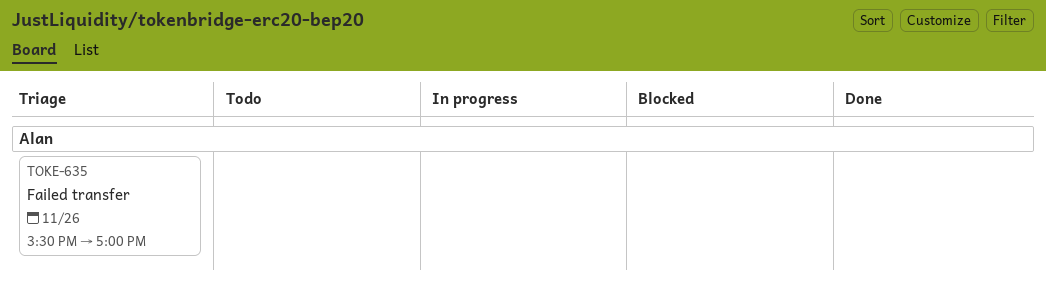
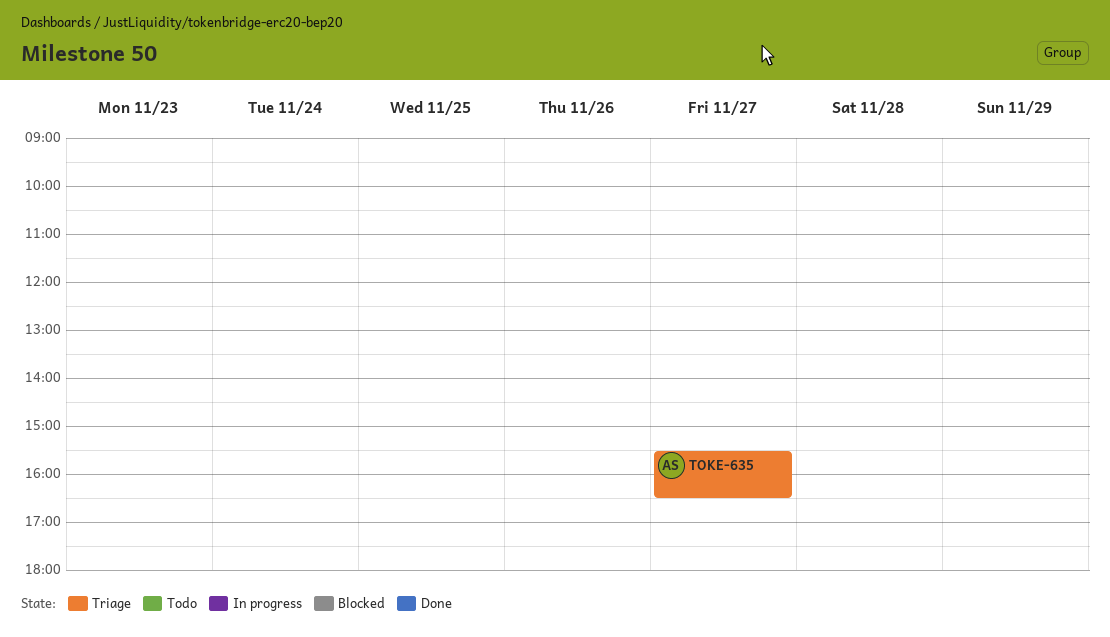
TOKE-635, day: Nov 26 -> Nov 27
TOKE-635, ends: 17:00 -> 16:30

